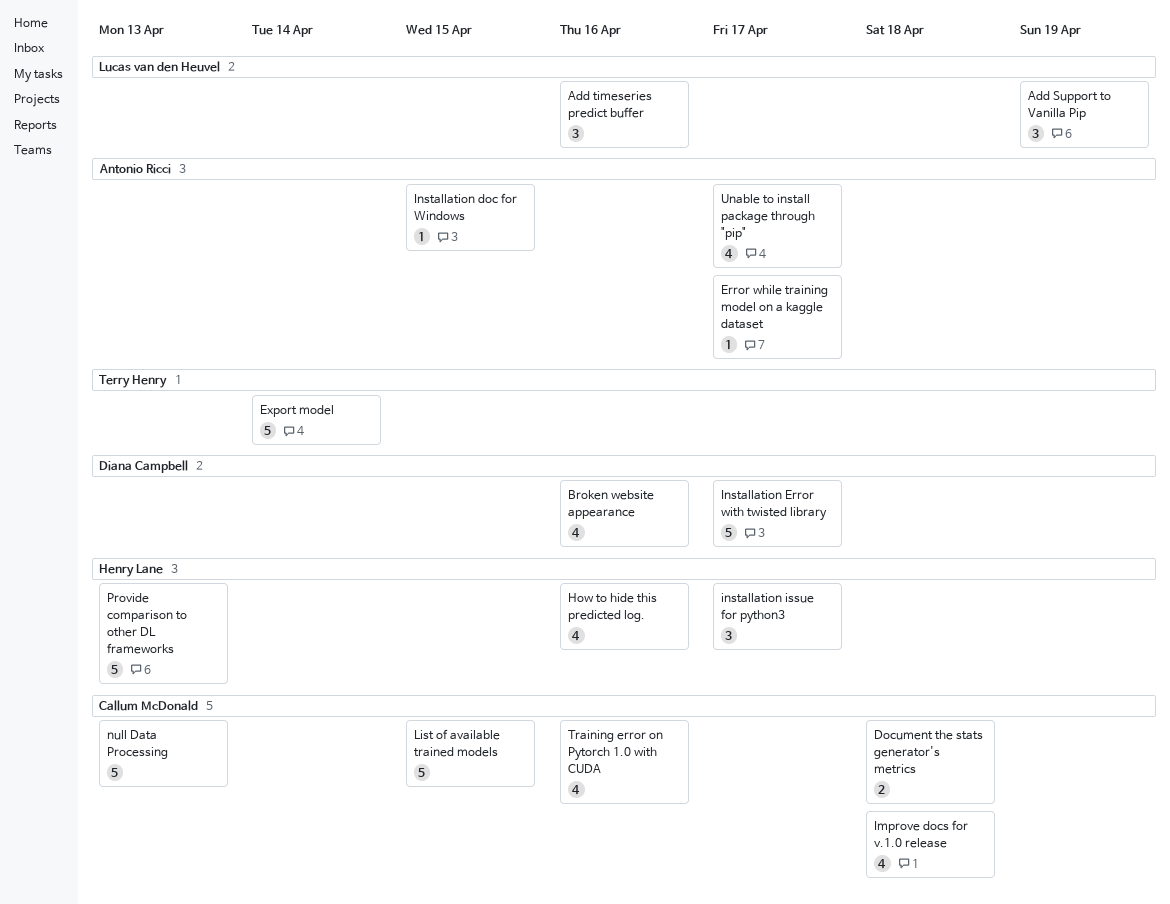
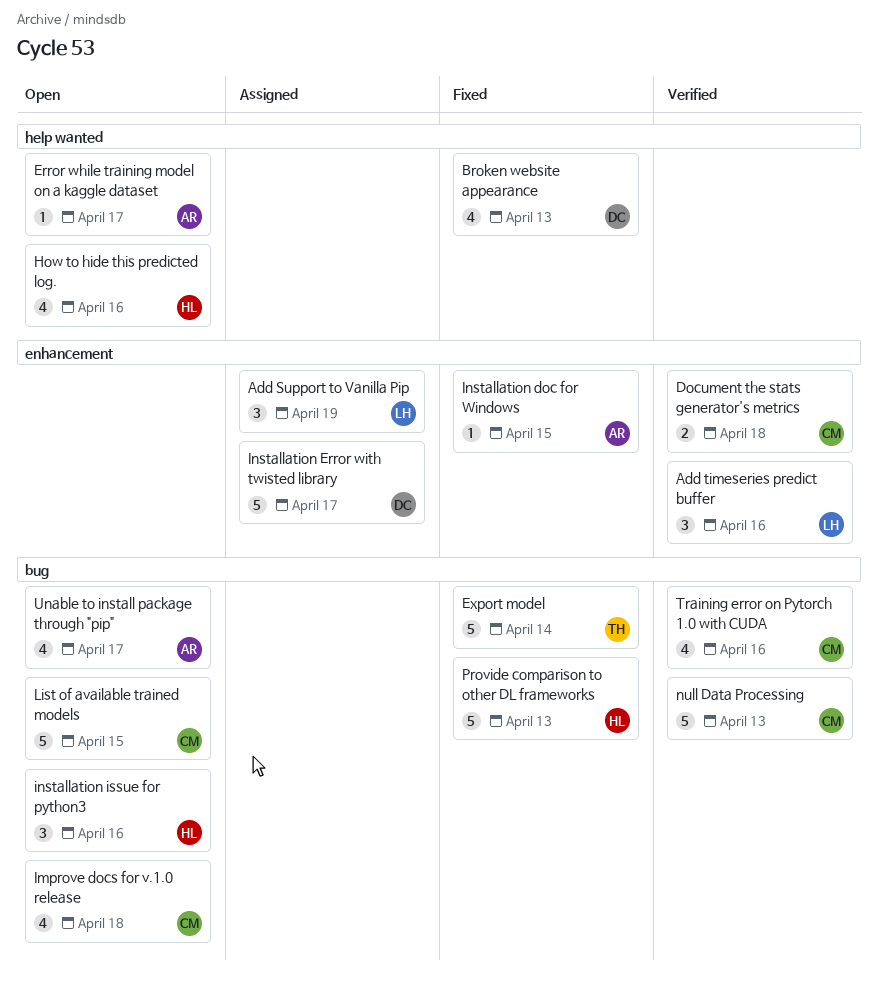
Broken website appearance, due: Apr 16 -> Apr 13
installation issue for python3, due: Apr 17 -> Apr 16

